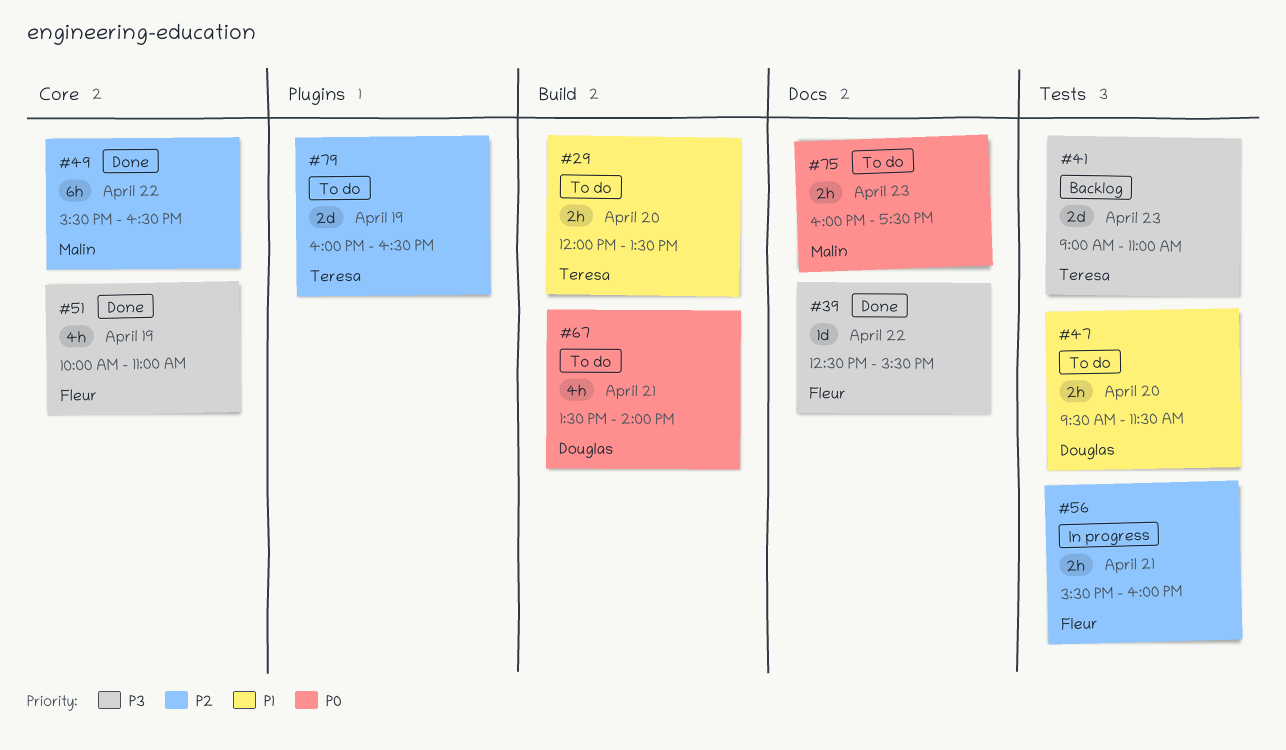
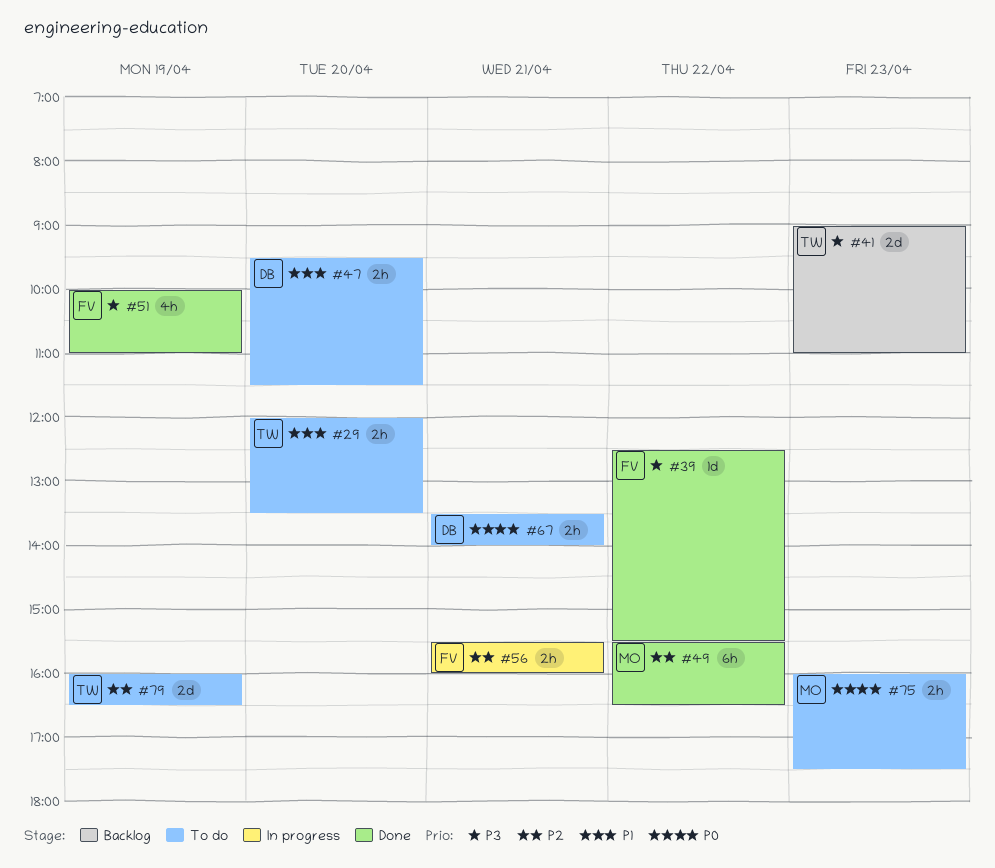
#67, estimate: 4h -> 2h

